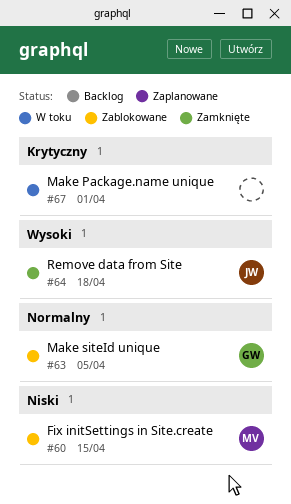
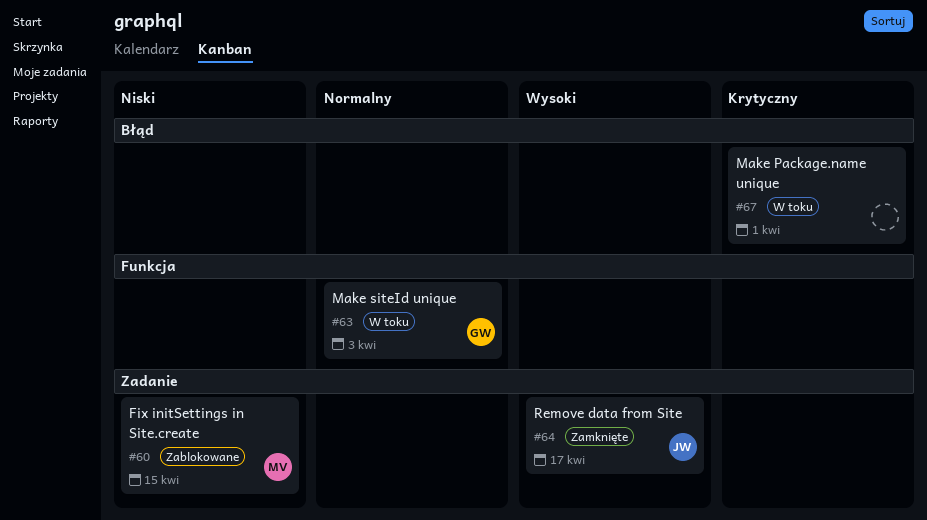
#63, status: Zablokowane -> W toku
#63, due: Apr 5 -> Apr 3
#64, due: Apr 18 -> Apr 17

